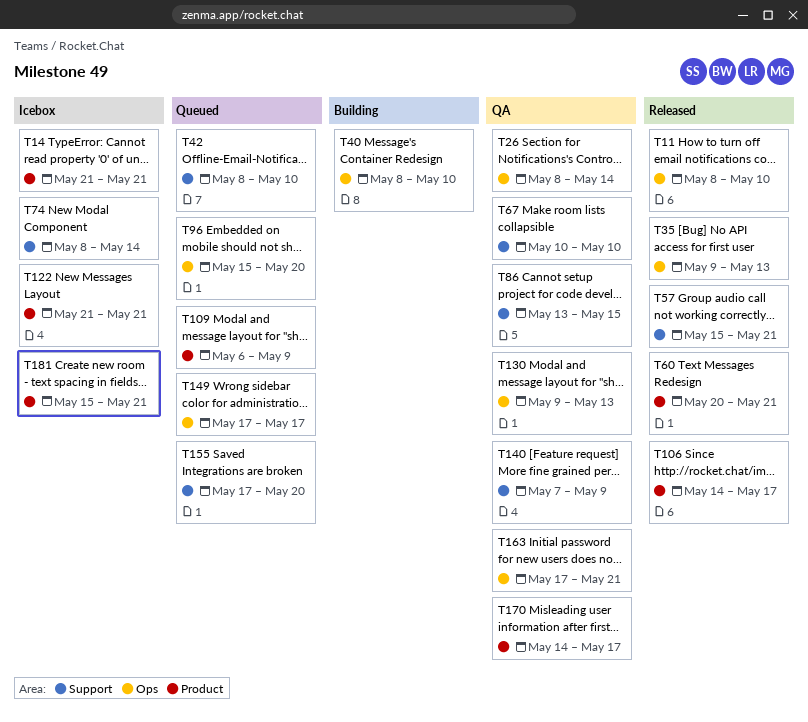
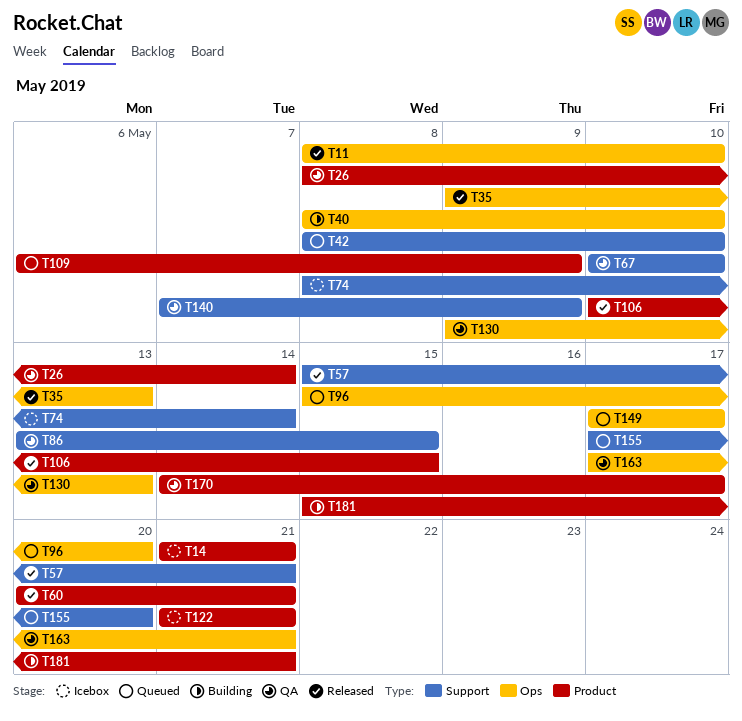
T26, label: Ops -> Product
T106, start: May 14 -> May 10
T106, due: May 17 -> May 15
T181, status: Icebox -> Building

